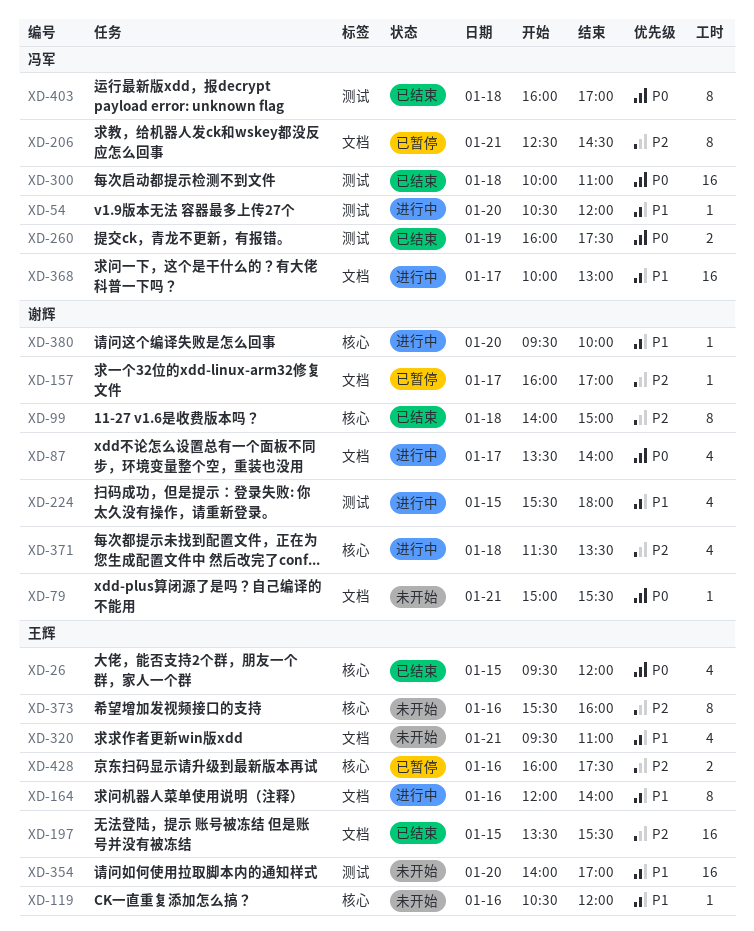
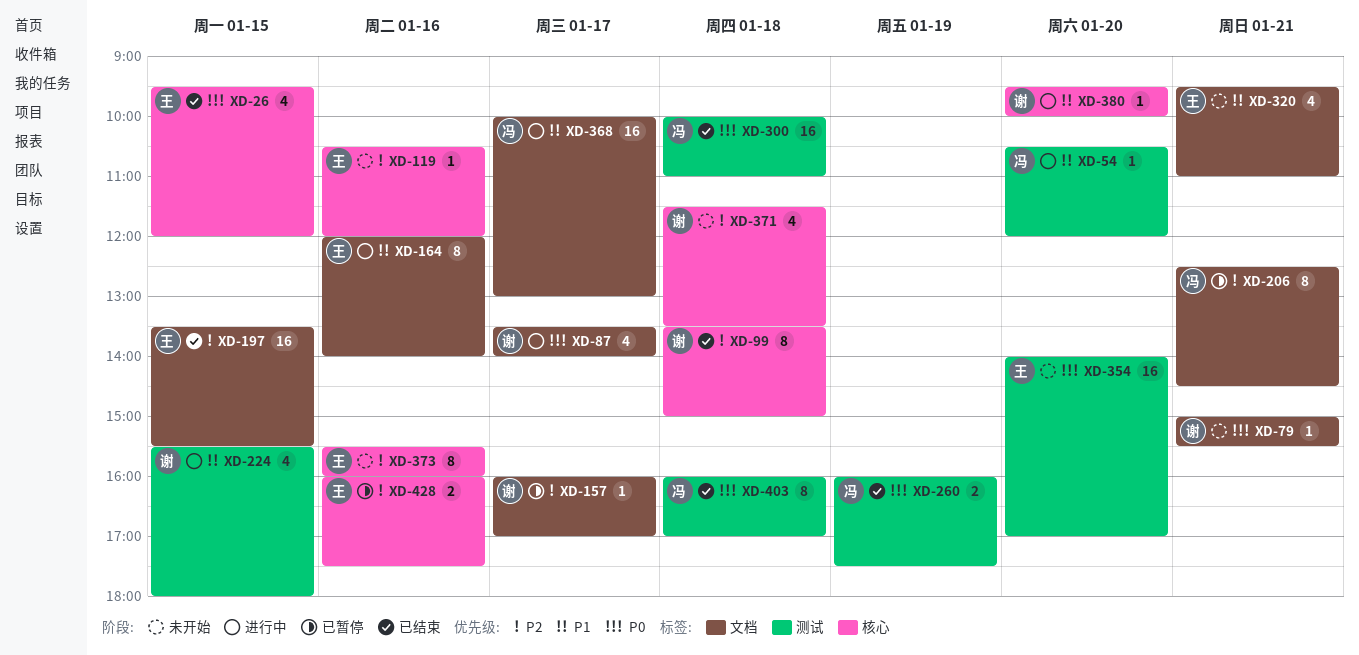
XD-99, begins: 14:00 -> 13:30
XD-119, priority: P1 -> P2
XD-354, priority: P1 -> P0
XD-371, status: 进行中 -> 未开始

